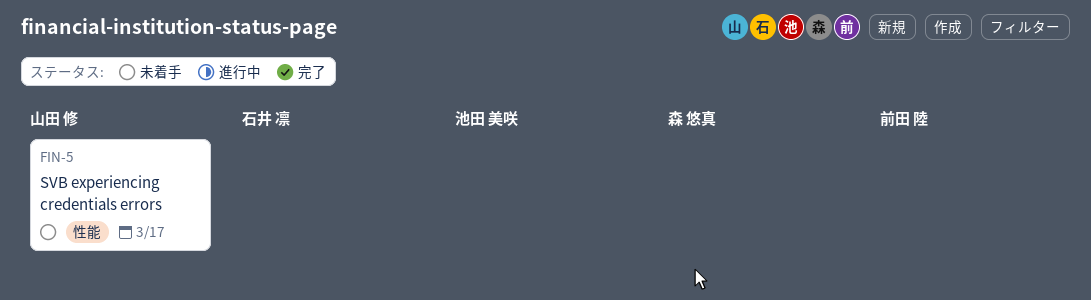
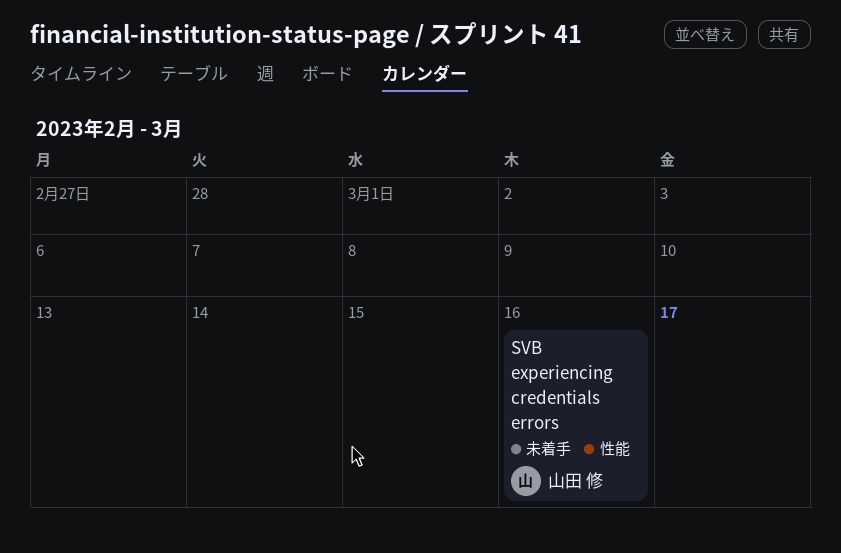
SVB experiencing credentials errors, due: Mar 17 -> Mar 16

